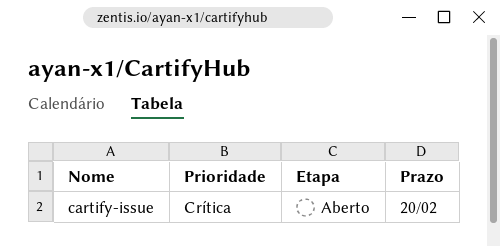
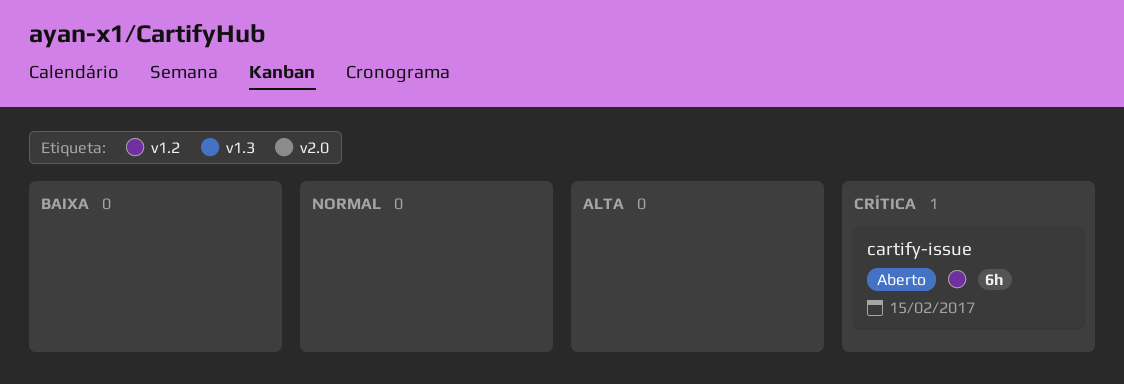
cartify-issue, due: Feb 20 -> Feb 15

